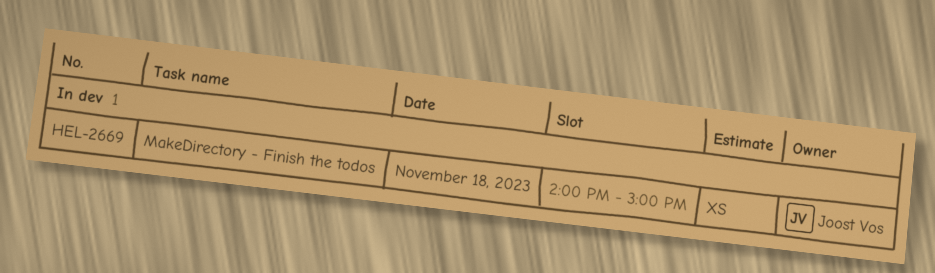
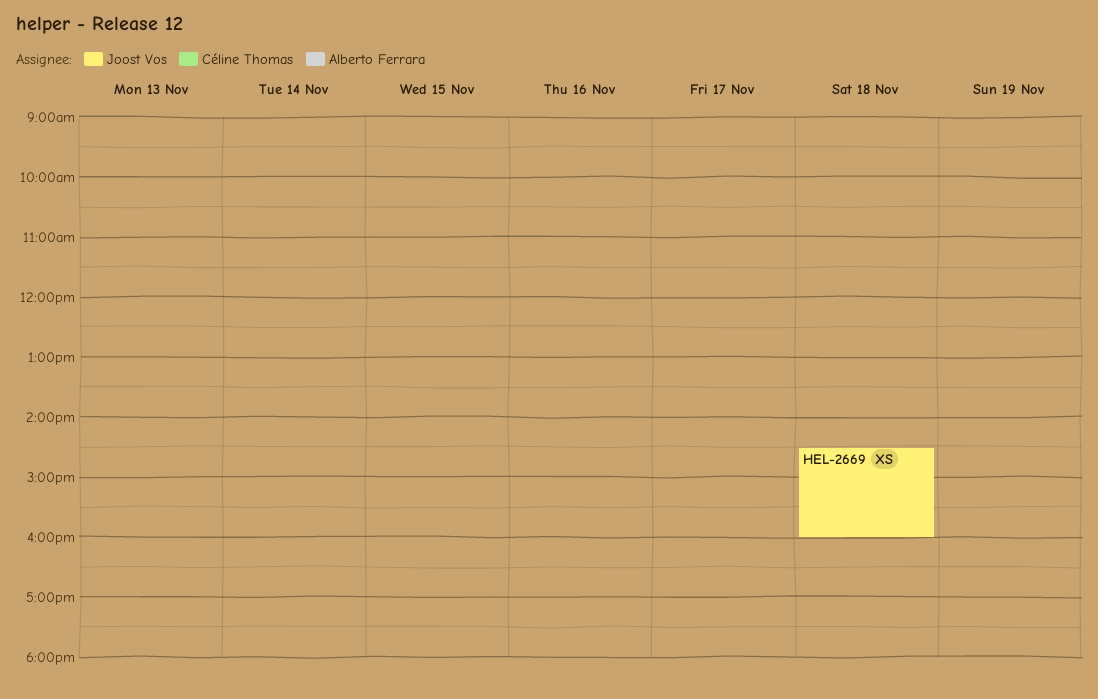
HEL-2669, begins: 14:00 -> 14:30
HEL-2669, ends: 15:00 -> 16:00

